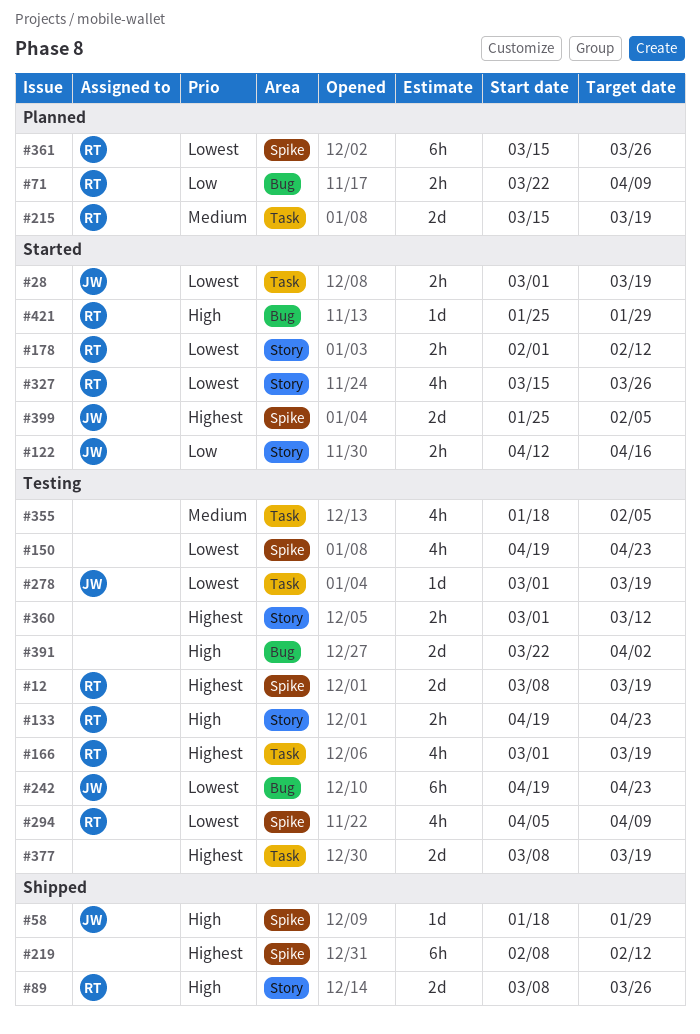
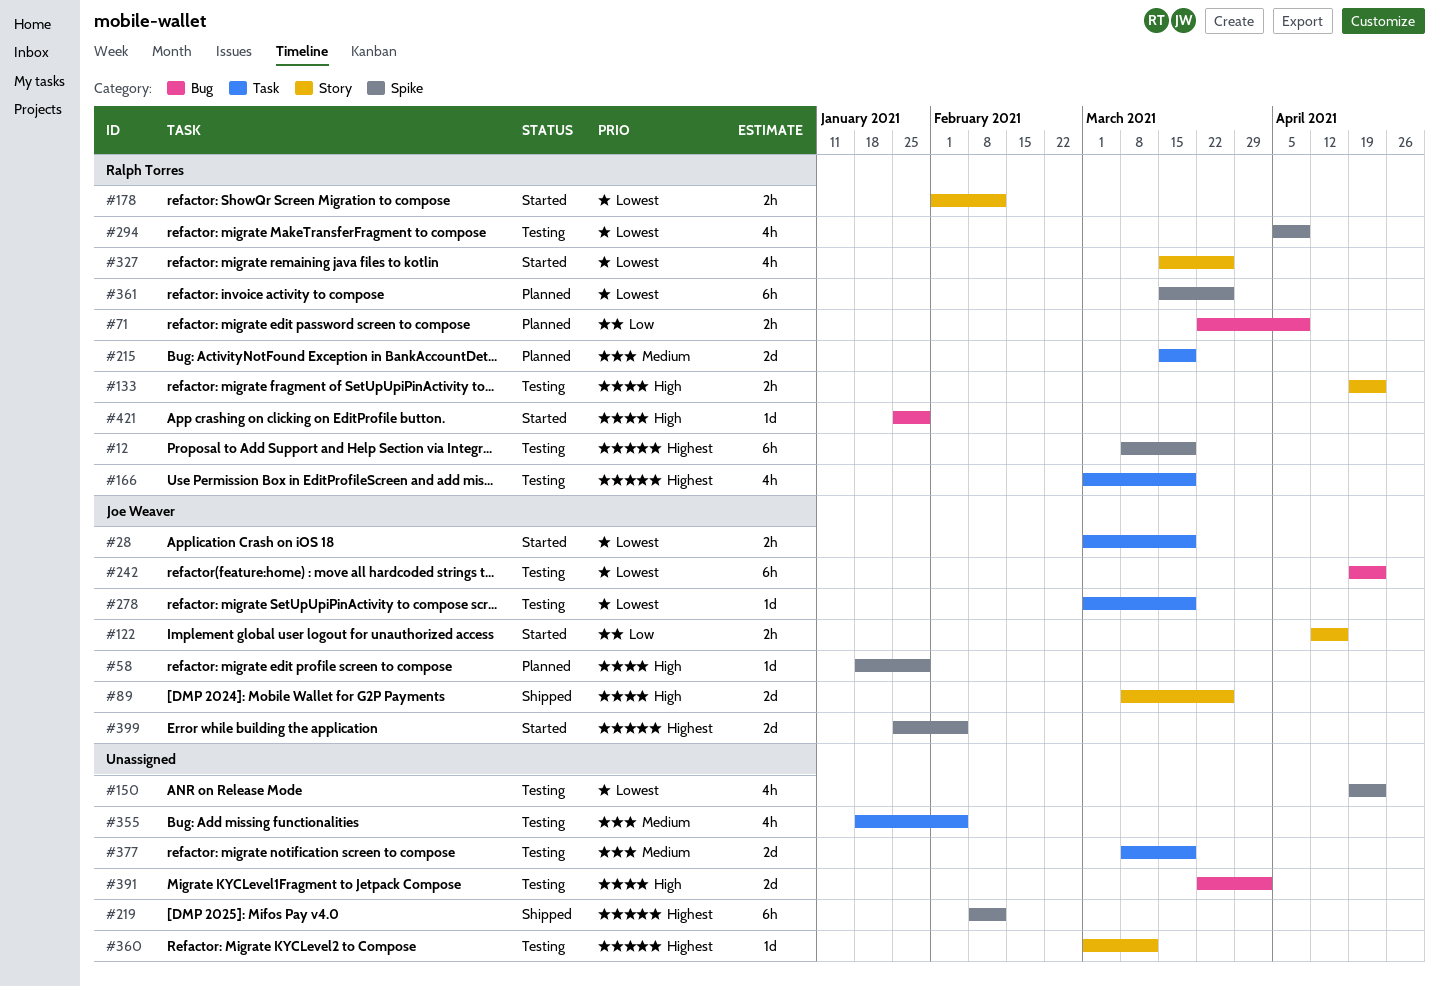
#12, estimate: 2d -> 6h
#58, status: Shipped -> Planned
#89, owner: Ralph Torres -> Joe Weaver
#360, estimate: 2h -> 1d
#377, priority: Highest -> Medium

